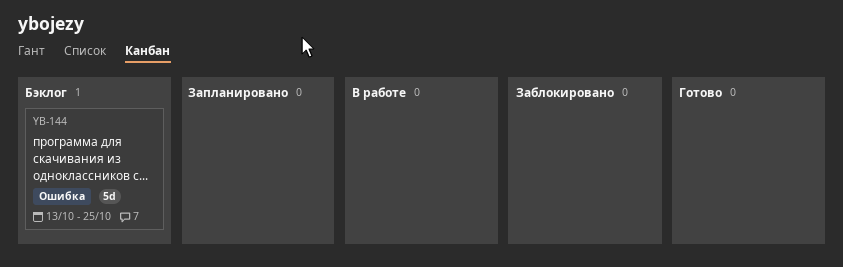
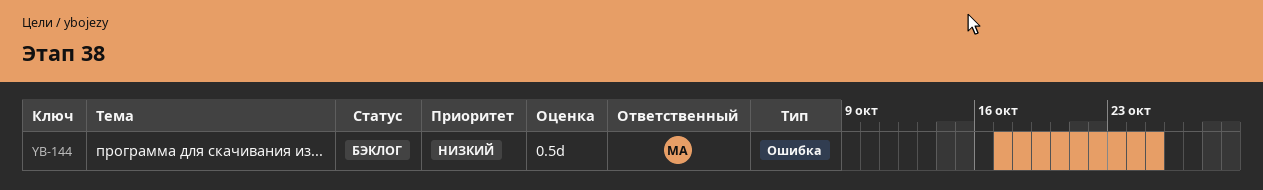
YB-144, estimate: 5d -> 0.5d
YB-144, start: Oct 13 -> Oct 17

